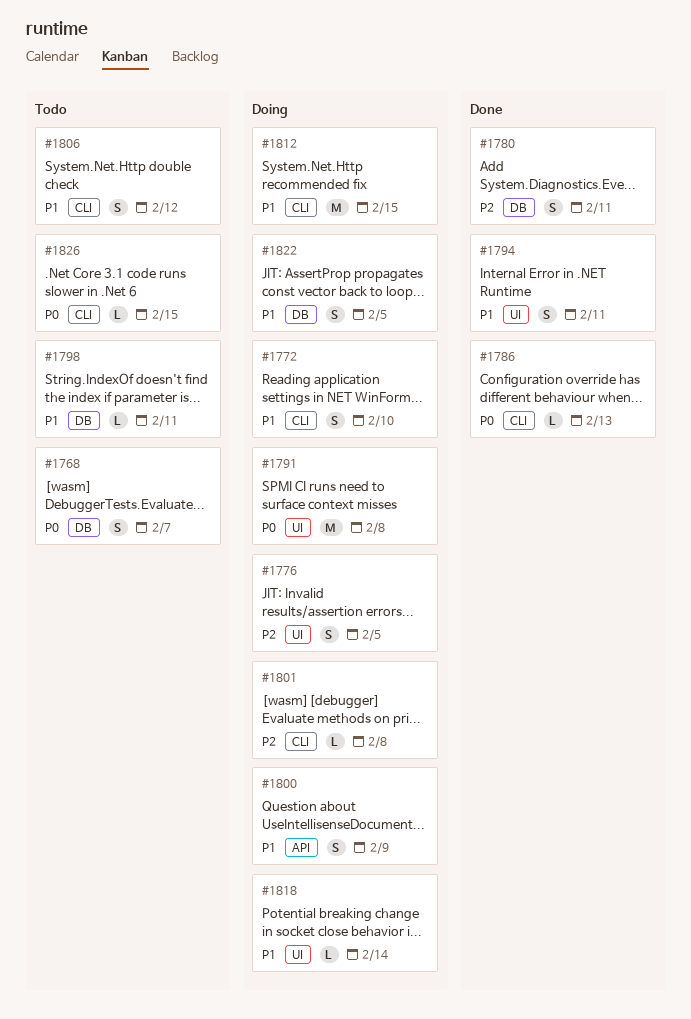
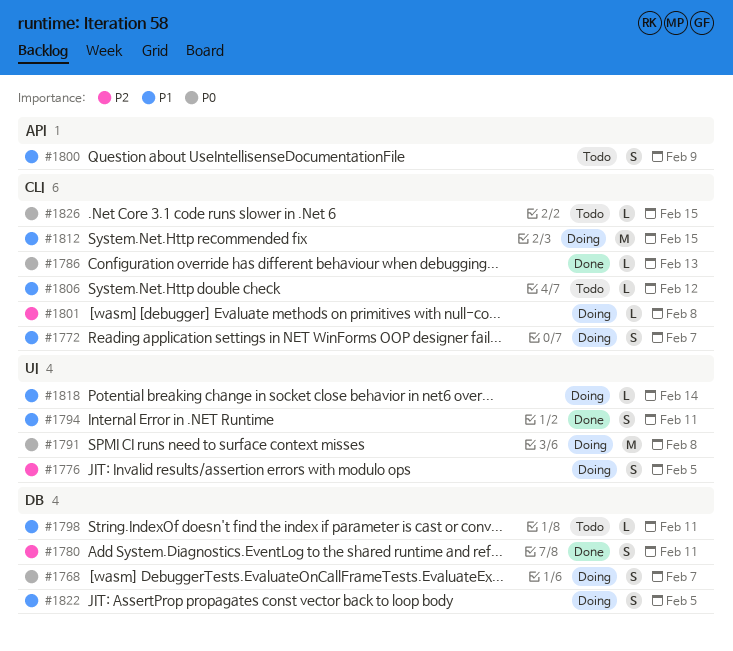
#1768, status: Todo -> Doing
#1772, due: Feb 10 -> Feb 7
#1800, status: Doing -> Todo
#1806, estimate: S -> L

